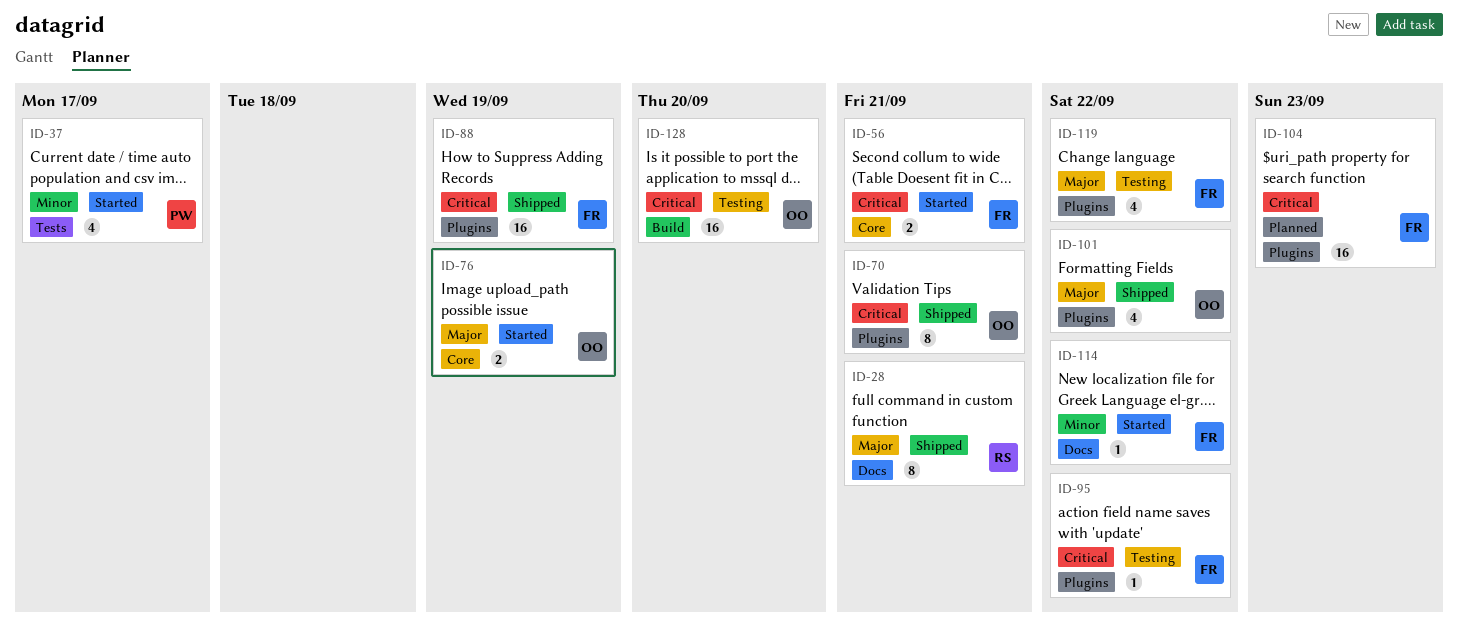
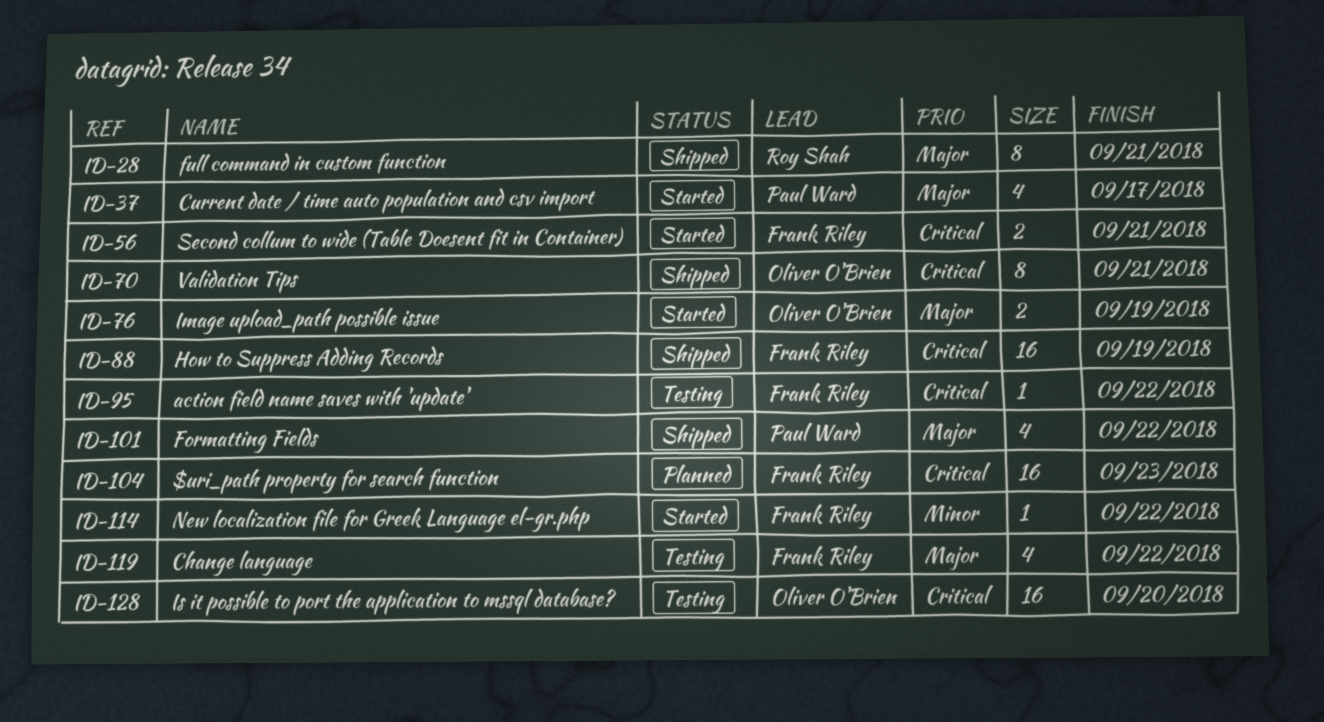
ID-37, priority: Minor -> Major
ID-101, owner: Oliver O'Brien -> Paul Ward

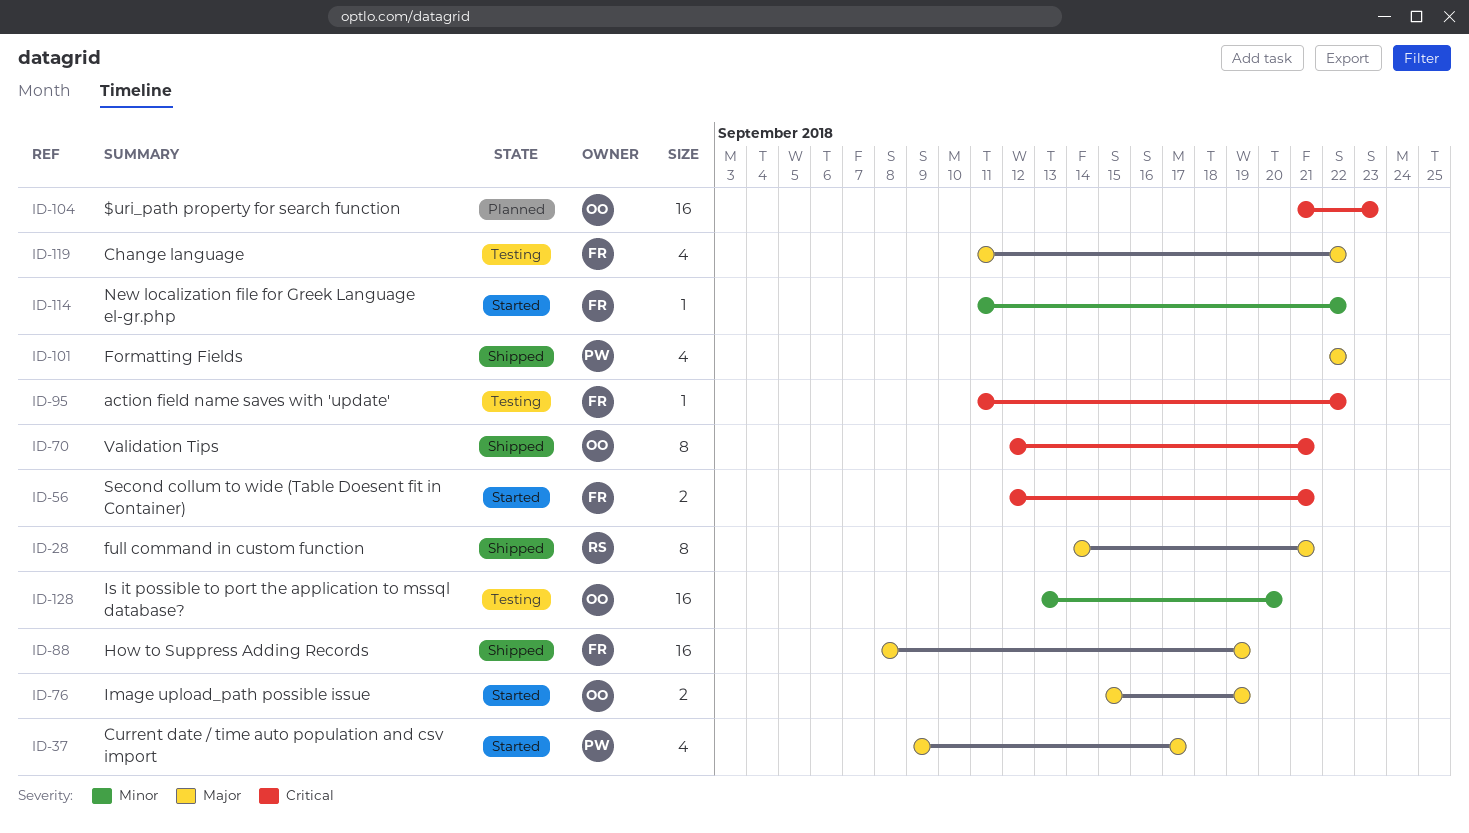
ID-88, priority: Critical -> Major
ID-104, owner: Frank Riley -> Oliver O'Brien
ID-128, priority: Critical -> Minor

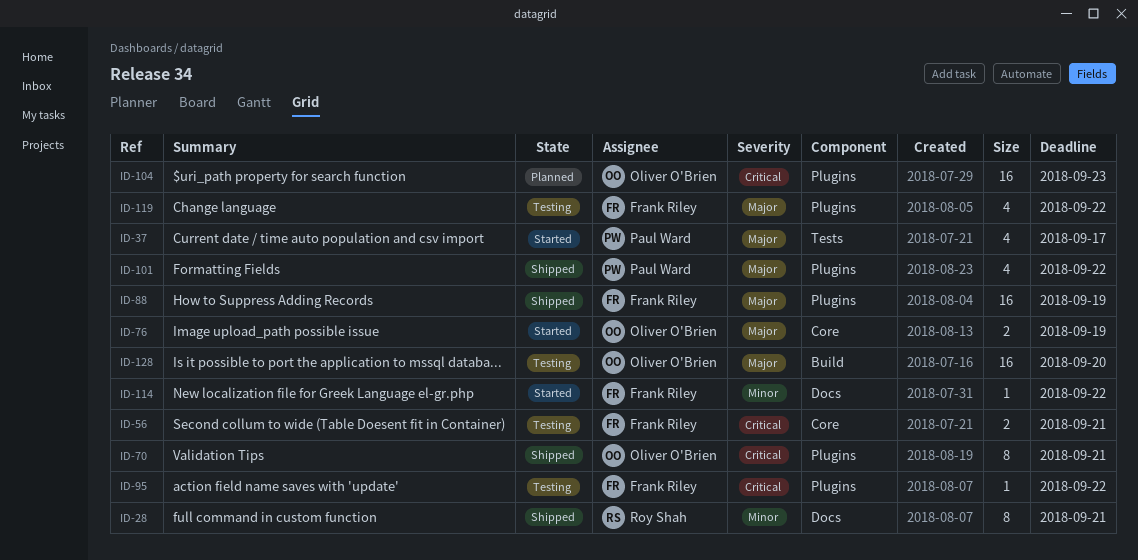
ID-28, priority: Major -> Minor
ID-56, status: Started -> Testing
ID-128, priority: Minor -> Major

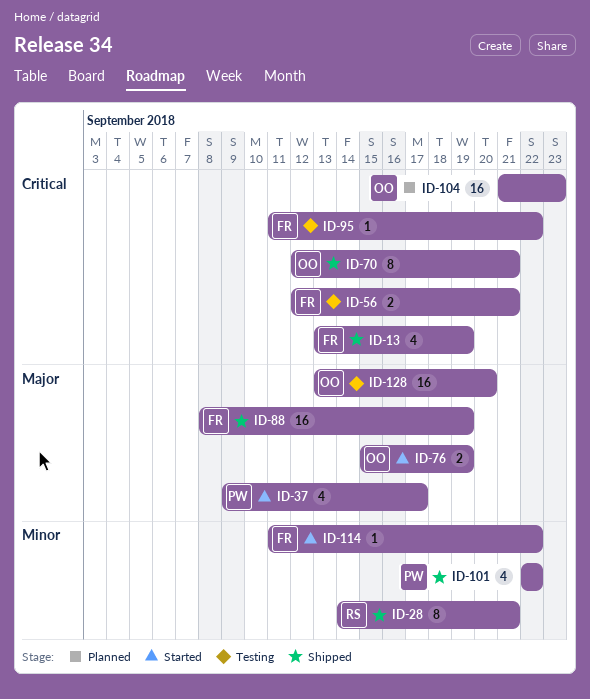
ID-13: none -> present
ID-101, priority: Major -> Minor
ID-119: present -> none

